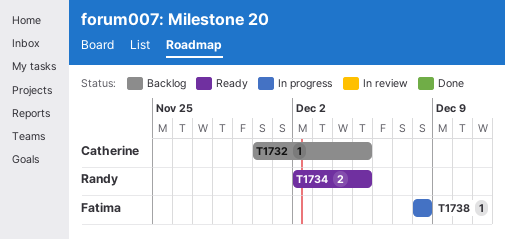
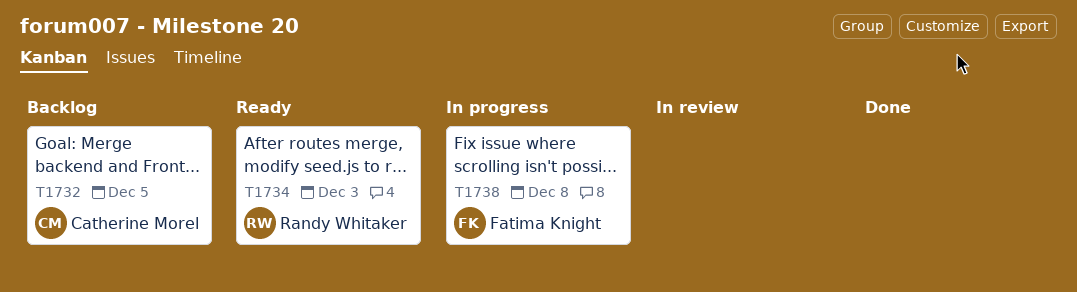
T1734, due: Dec 5 -> Dec 3

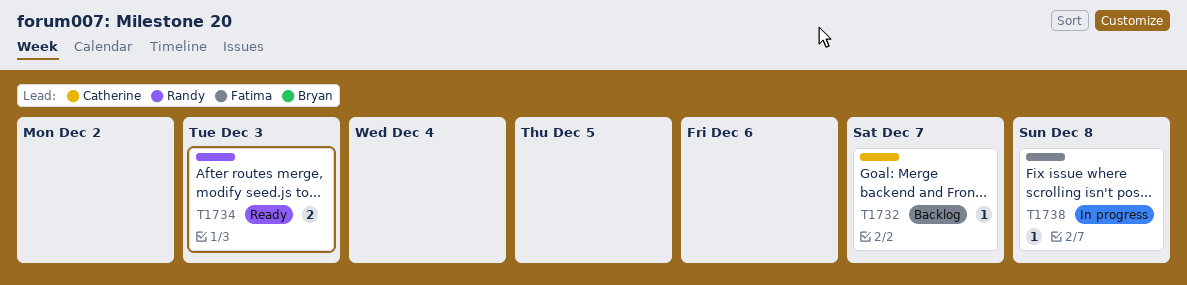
T1732, due: Dec 5 -> Dec 7

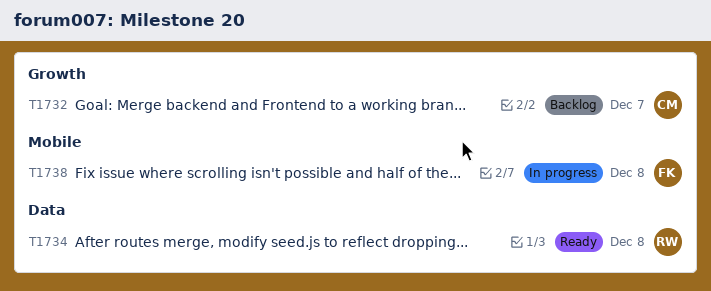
T1734, due: Dec 3 -> Dec 8

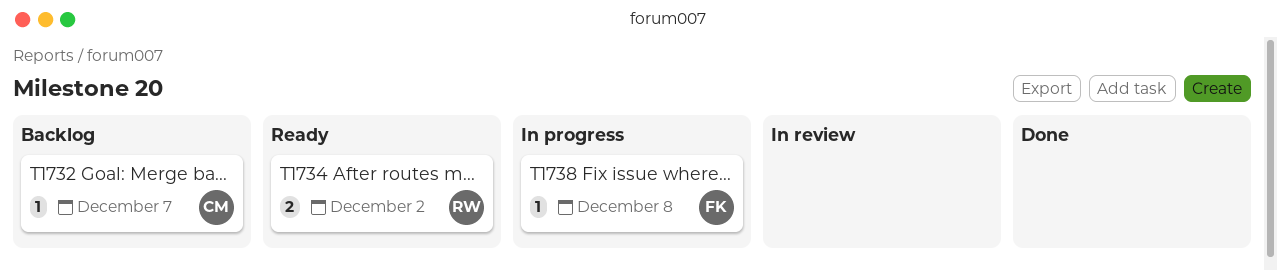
T1734, due: Dec 8 -> Dec 2

